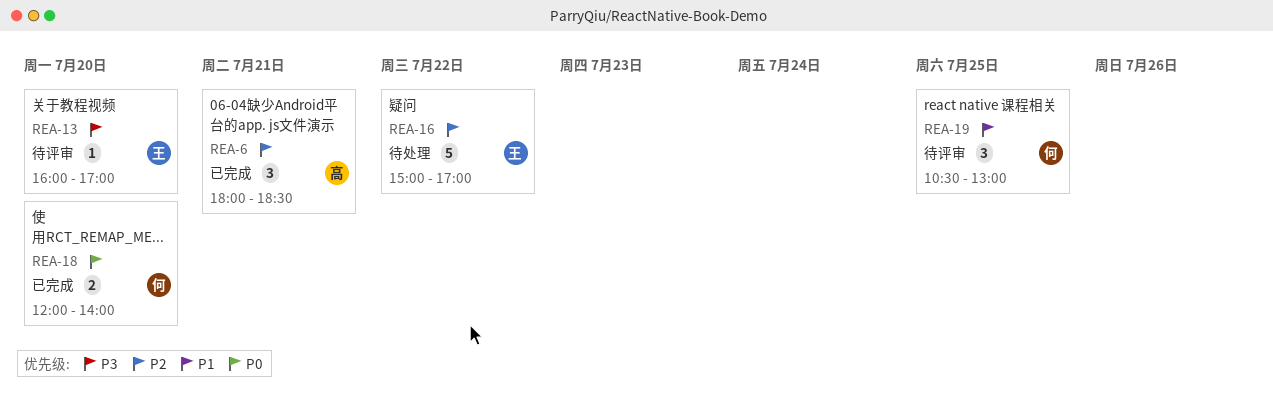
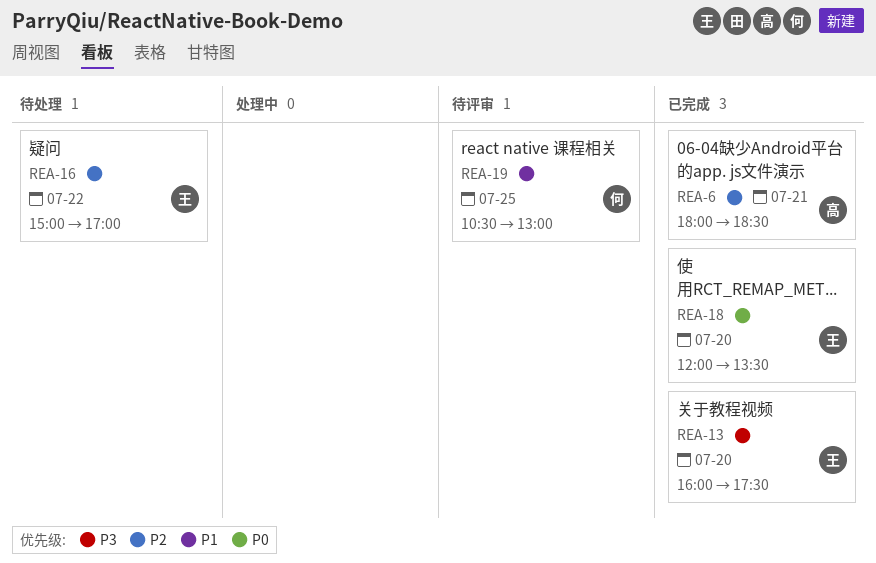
REA-13, status: 待评审 -> 已完成
REA-13, ends: 17:00 -> 17:30
REA-18, owner: 何 -> 王
REA-18, ends: 14:00 -> 13:30

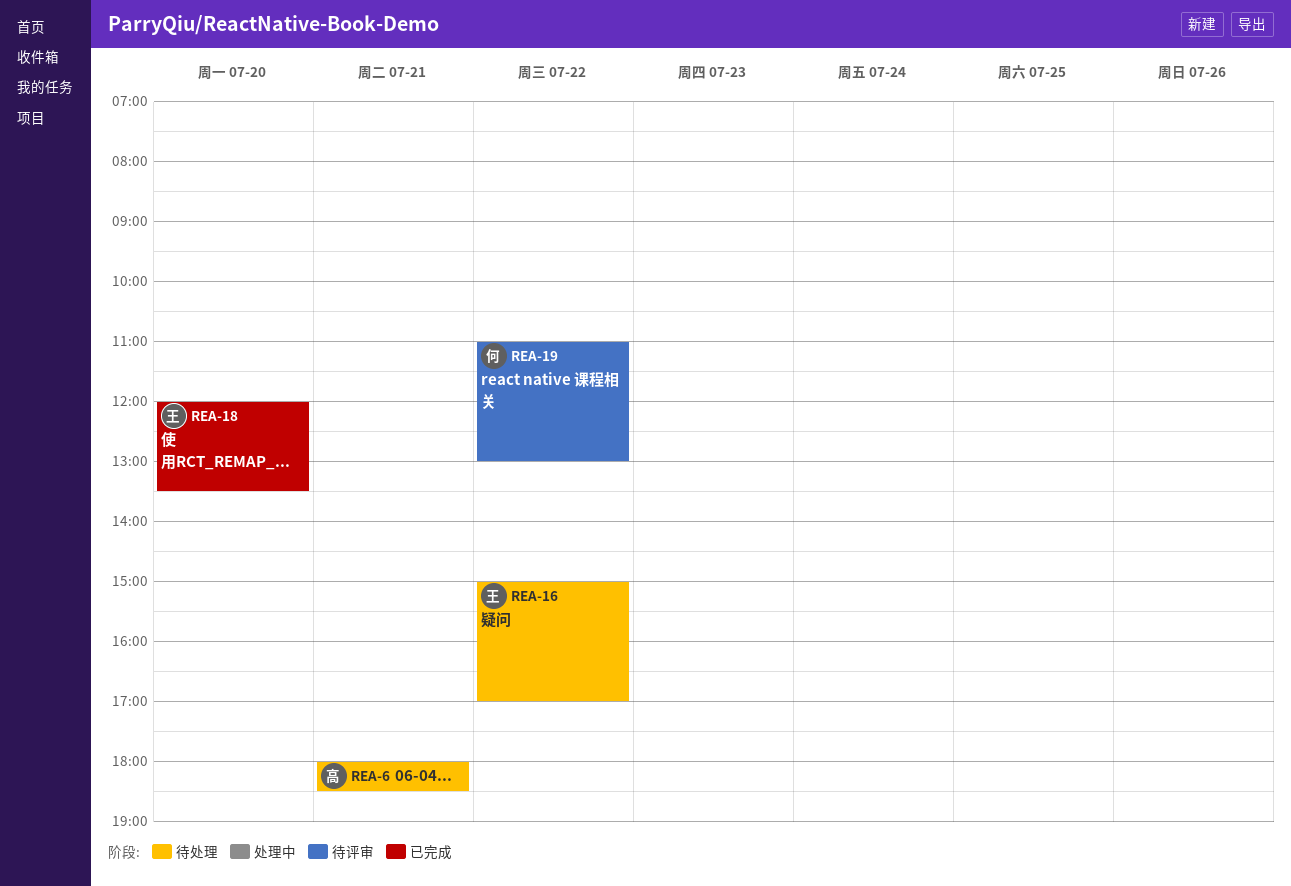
REA-6, status: 已完成 -> 待处理
REA-13: present -> none
REA-19, day: Jul 25 -> Jul 22
REA-19, begins: 10:30 -> 11:00

